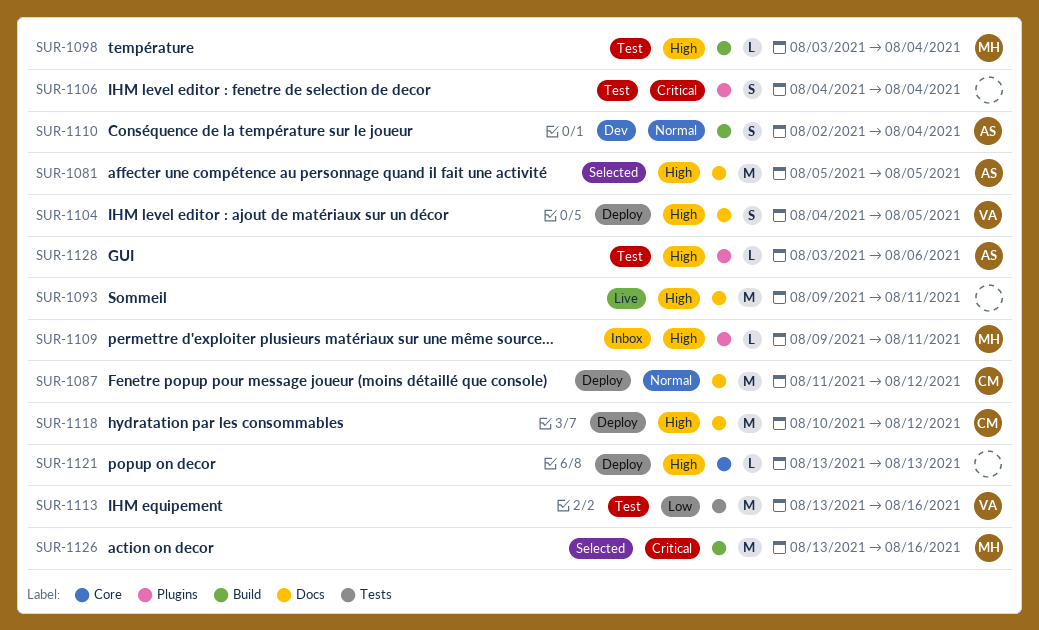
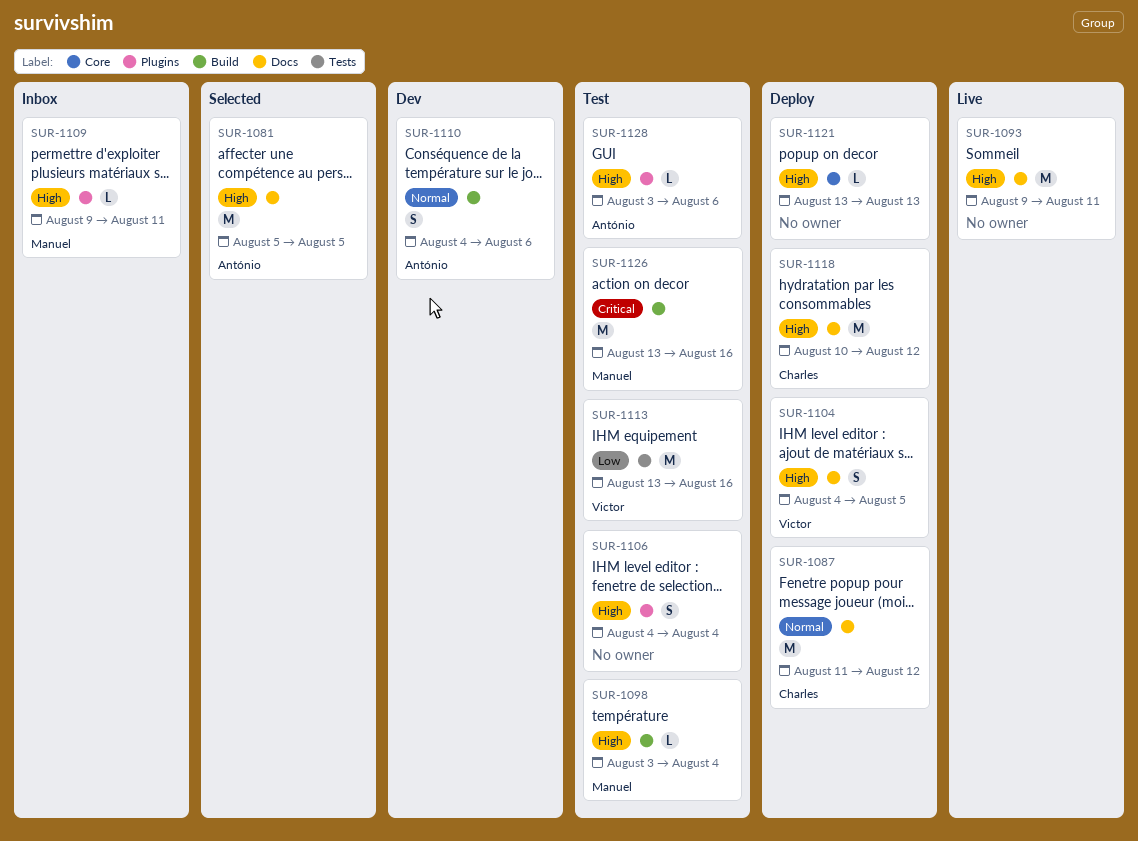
SUR-1106, priority: Critical -> High
SUR-1110, start: Aug 2 -> Aug 4
SUR-1110, due: Aug 4 -> Aug 6
SUR-1126, status: Selected -> Test

